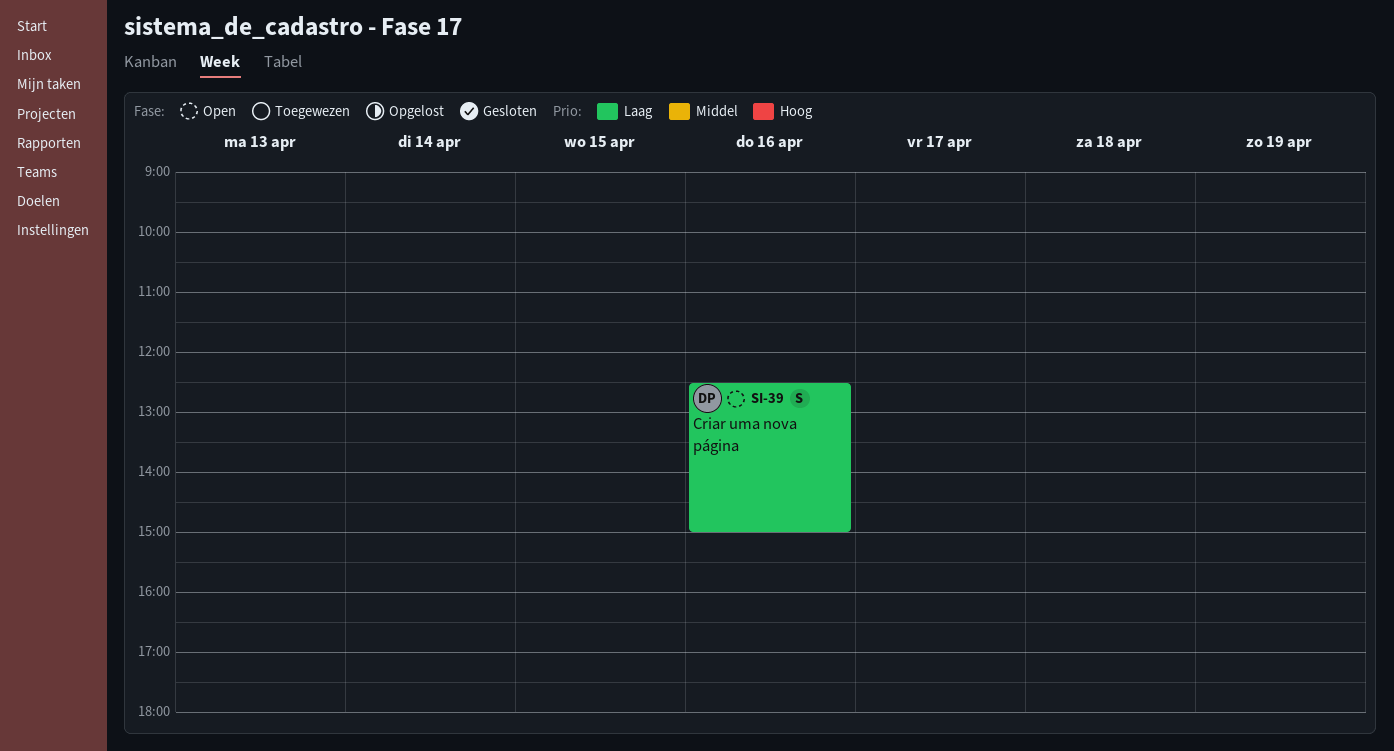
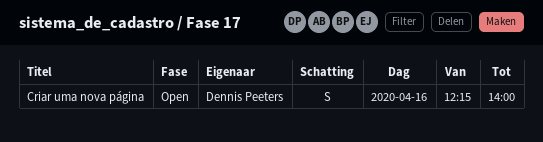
Criar uma nova página, begins: 12:30 -> 12:15
Criar uma nova página, ends: 15:00 -> 14:00

